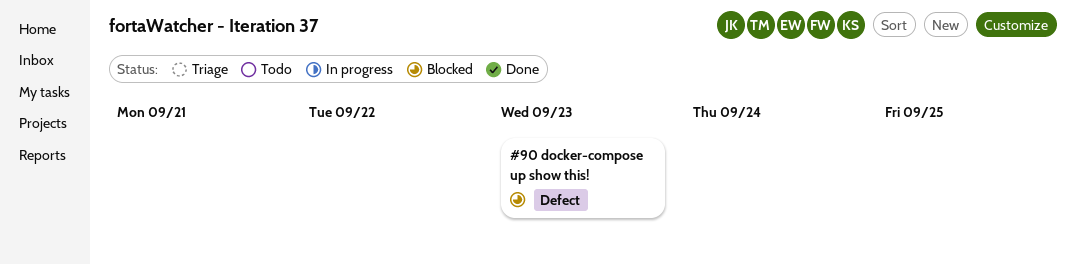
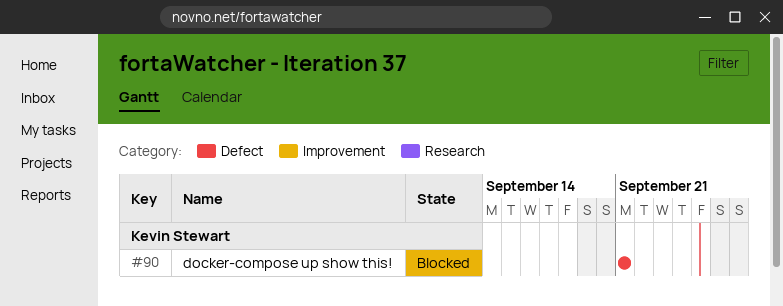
#90, due: Sep 23 -> Sep 21

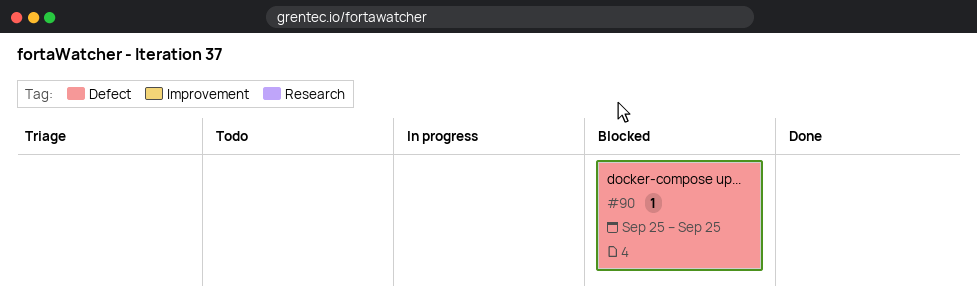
#90, start: Sep 21 -> Sep 25
#90, due: Sep 21 -> Sep 25

